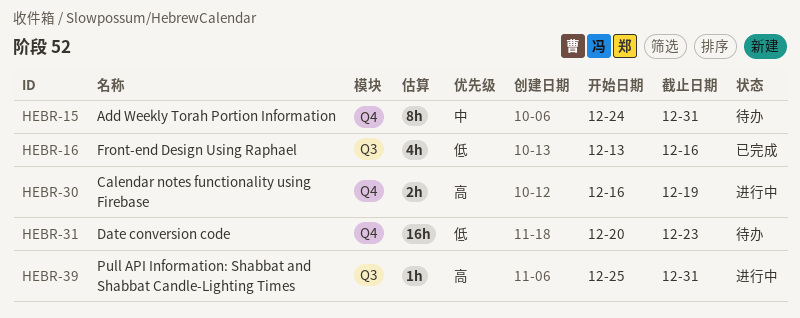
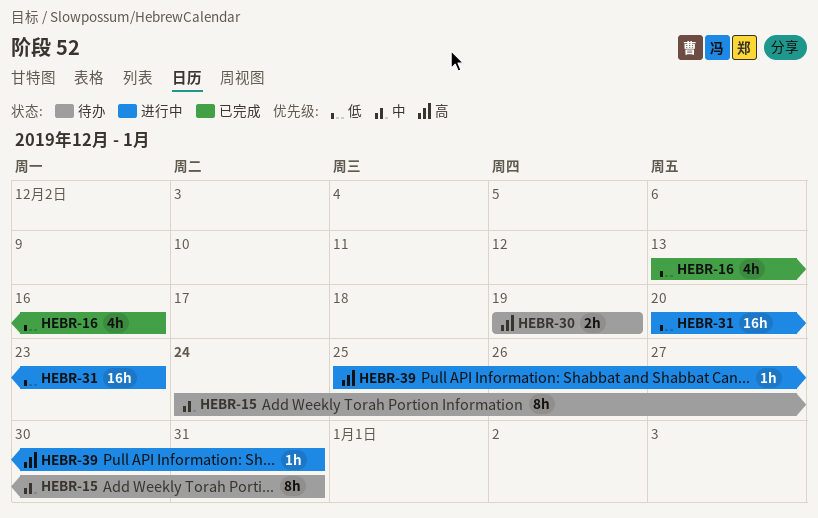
HEBR-30, status: 进行中 -> 待办
HEBR-30, start: Dec 16 -> Dec 19
HEBR-31, status: 待办 -> 进行中

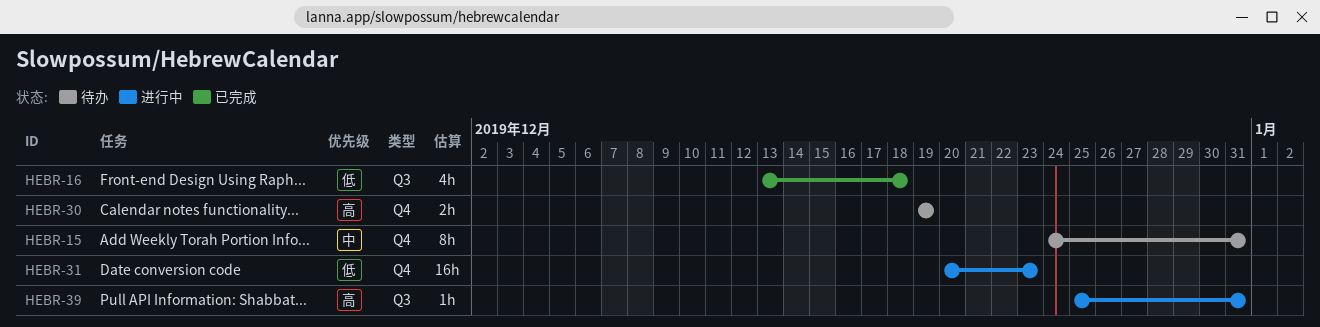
HEBR-16, due: Dec 16 -> Dec 18

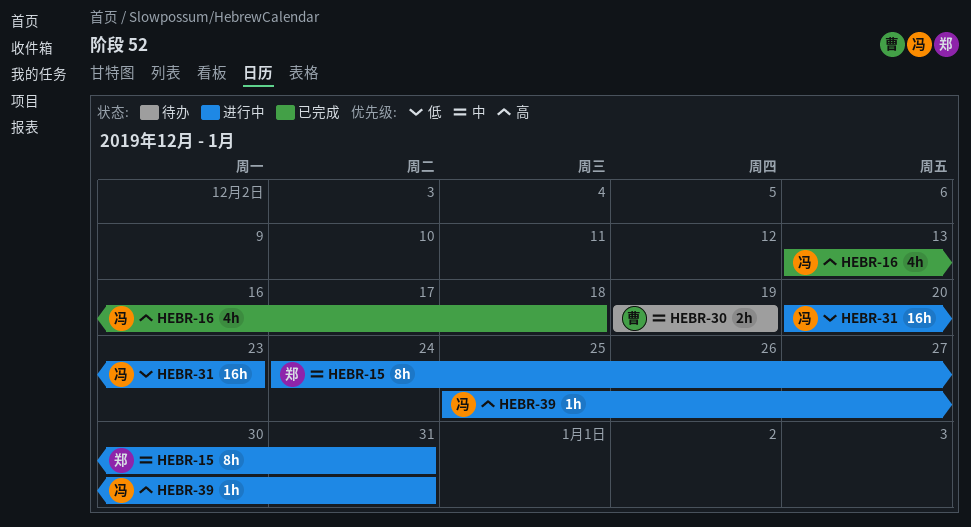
HEBR-15, status: 待办 -> 进行中
HEBR-16, priority: 低 -> 高
HEBR-30, priority: 高 -> 中

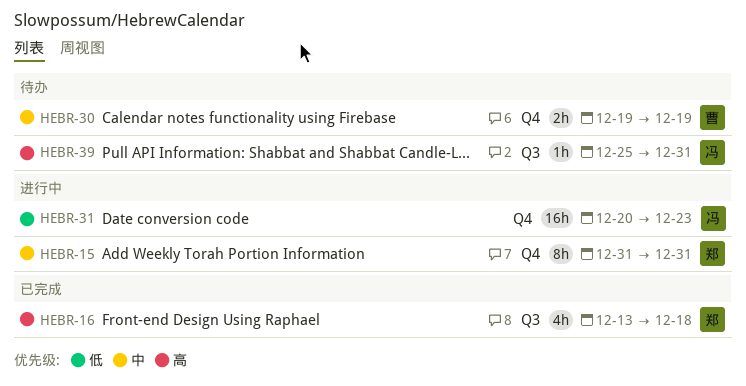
HEBR-15, start: Dec 24 -> Dec 31
HEBR-16, owner: 冯 -> 郑
HEBR-39, status: 进行中 -> 待办

